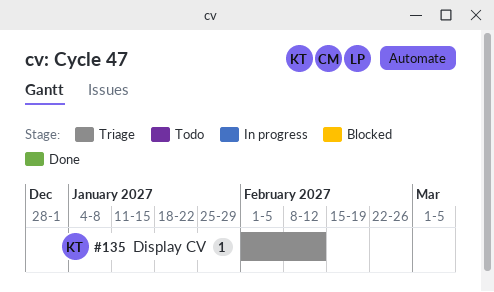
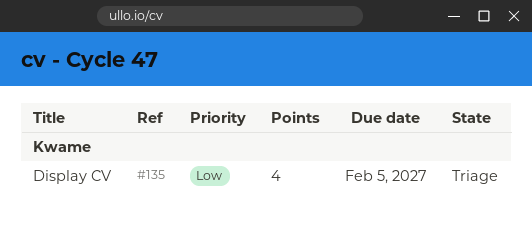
#135, estimate: 1 -> 4
#135, due: Feb 12 -> Feb 5

